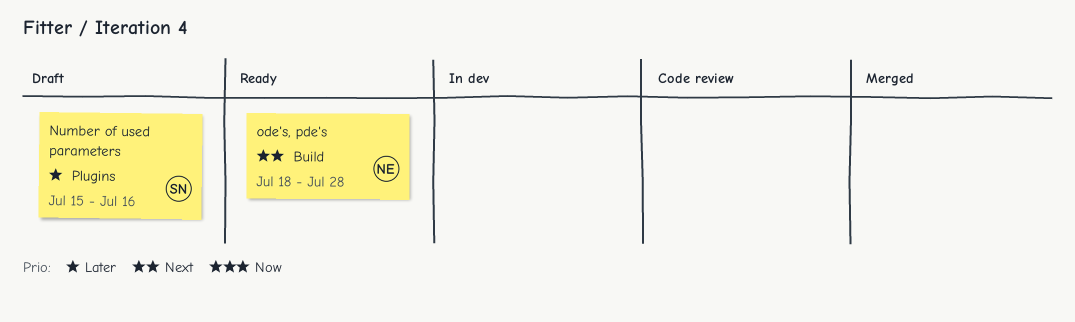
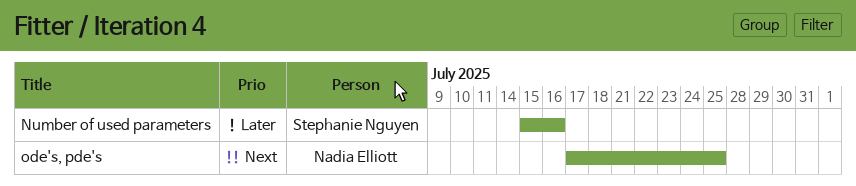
ode's, pde's, start: Jul 18 -> Jul 17
ode's, pde's, due: Jul 28 -> Jul 25

